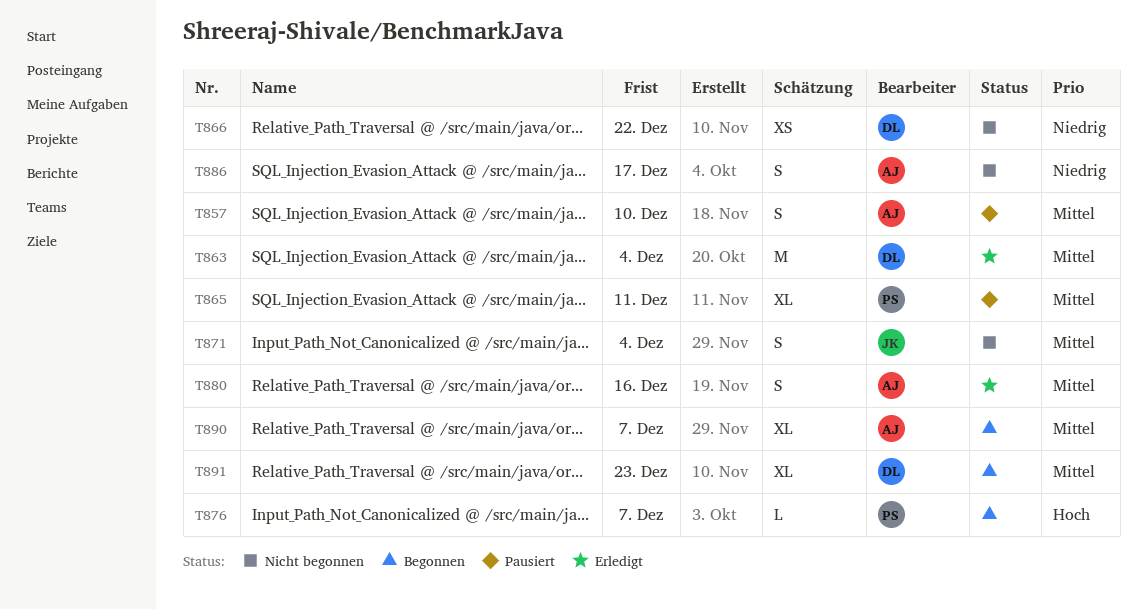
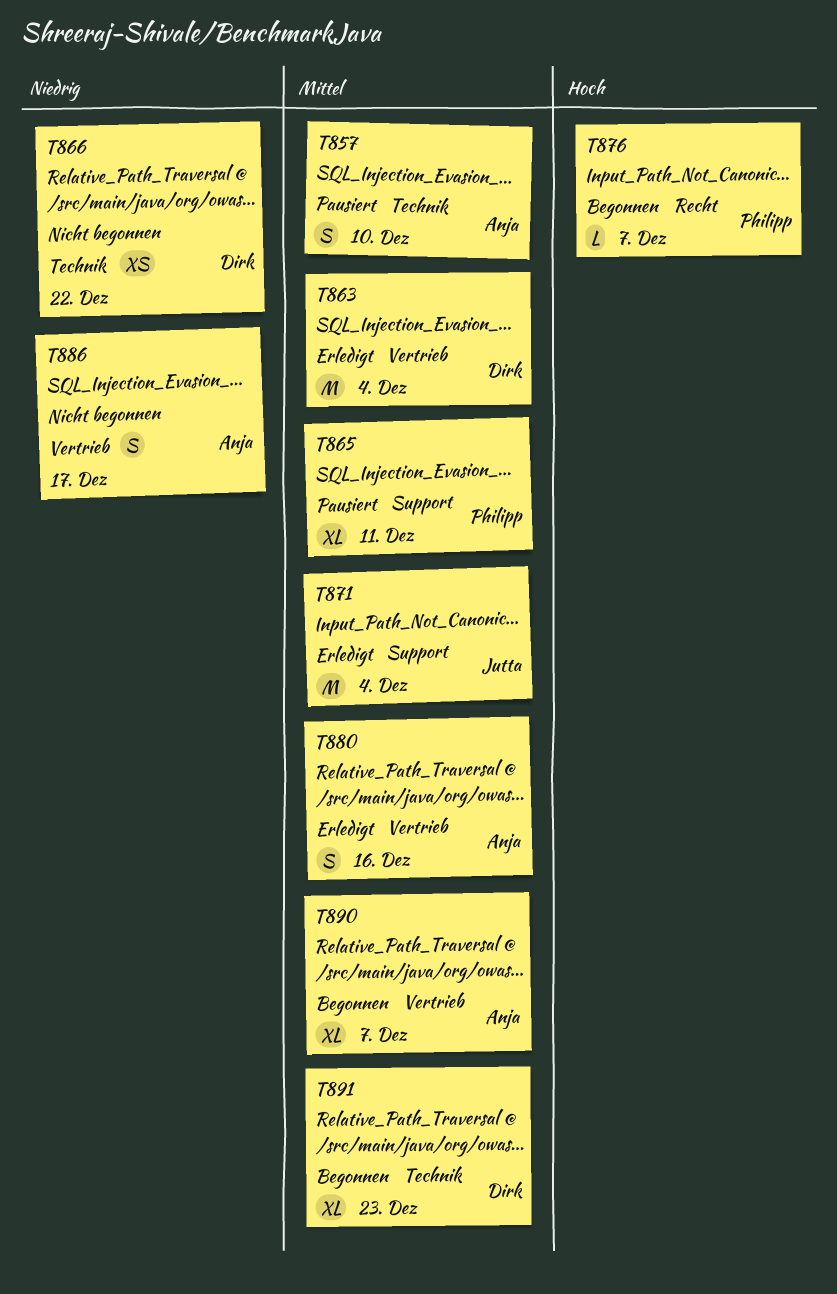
T871, status: Nicht begonnen -> Erledigt
T871, estimate: S -> M

